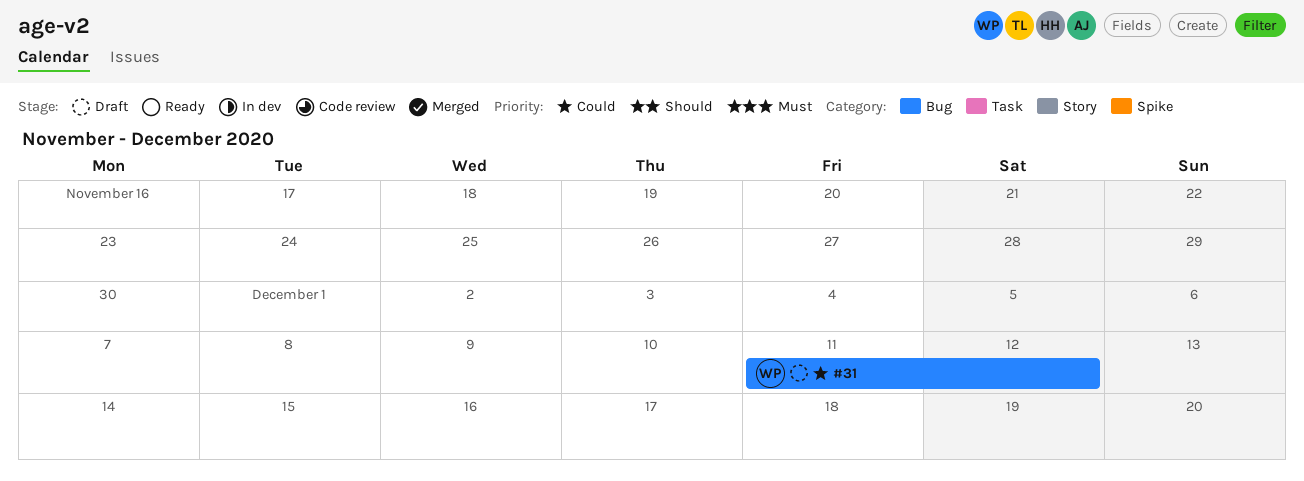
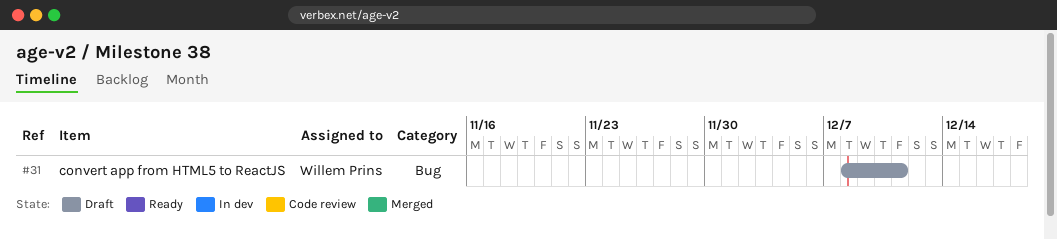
#31, start: Dec 11 -> Dec 8
#31, due: Dec 12 -> Dec 11

